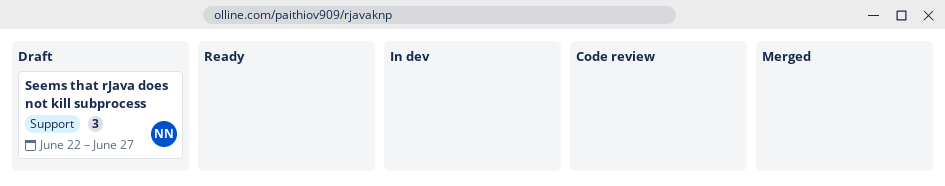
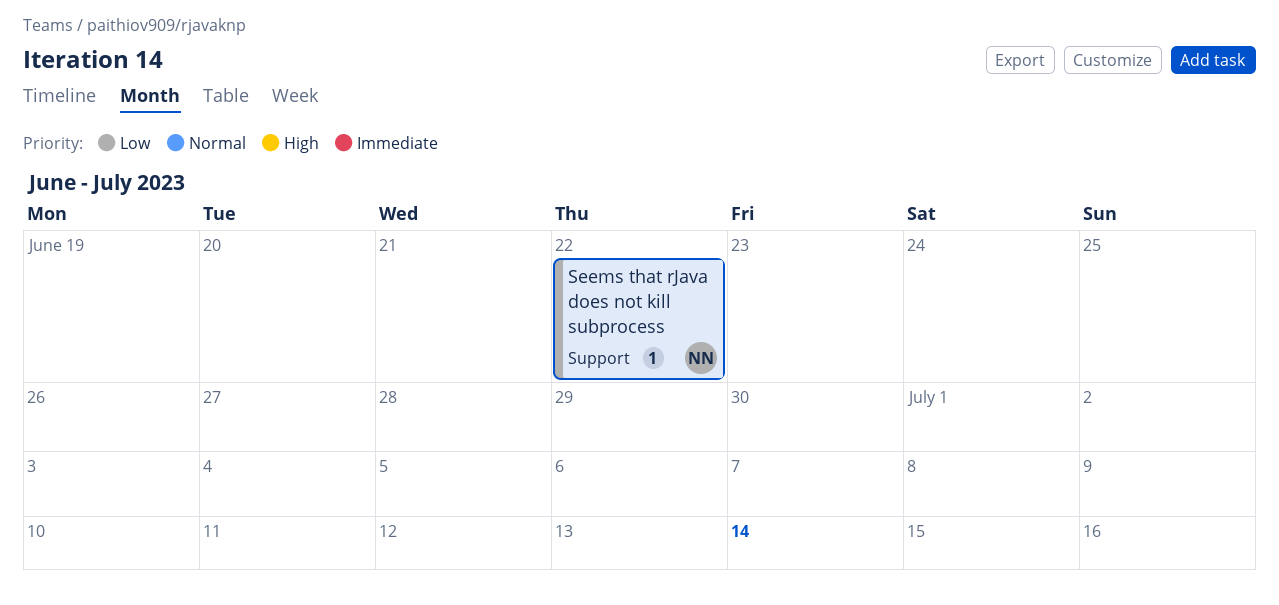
Seems that rJava does not kill subprocess, estimate: 3 -> 1
Seems that rJava does not kill subprocess, due: Jun 27 -> Jun 22

